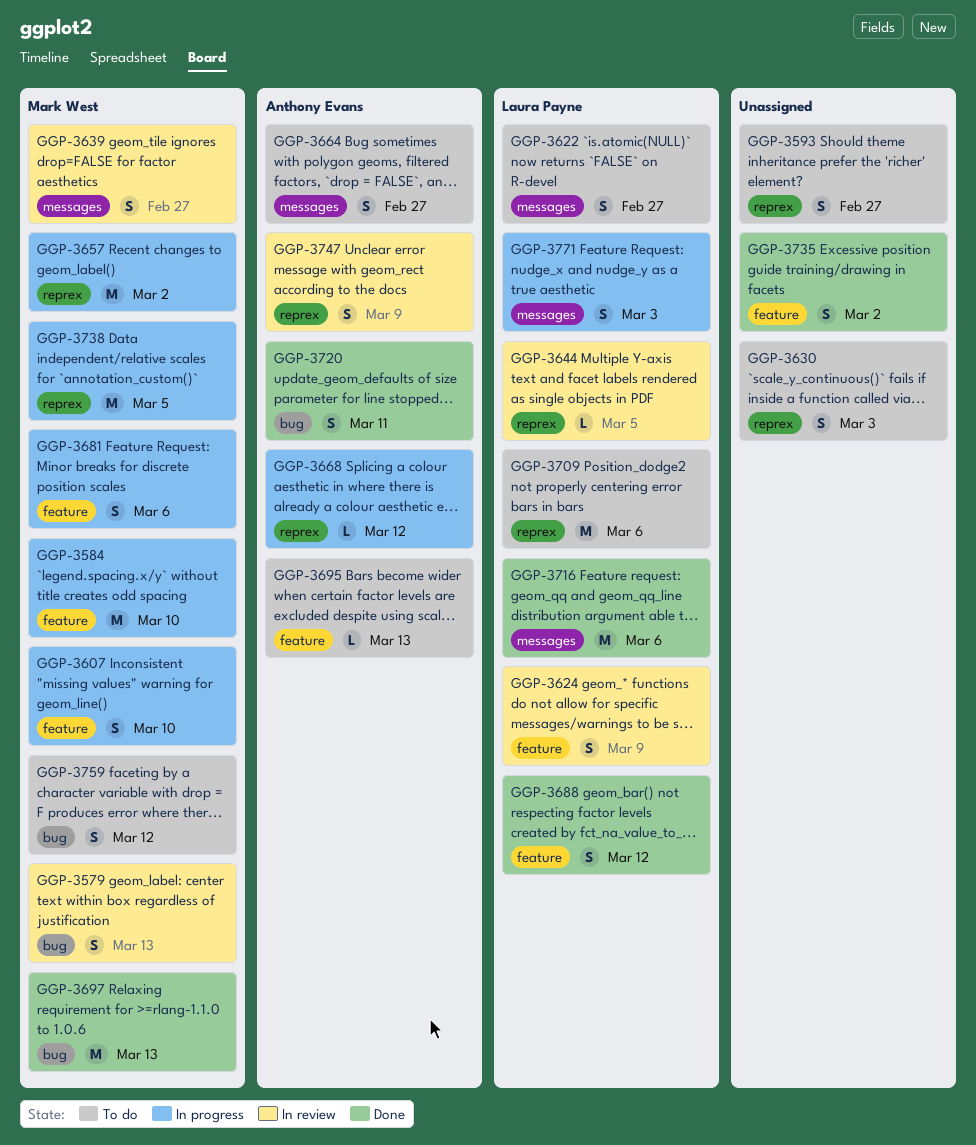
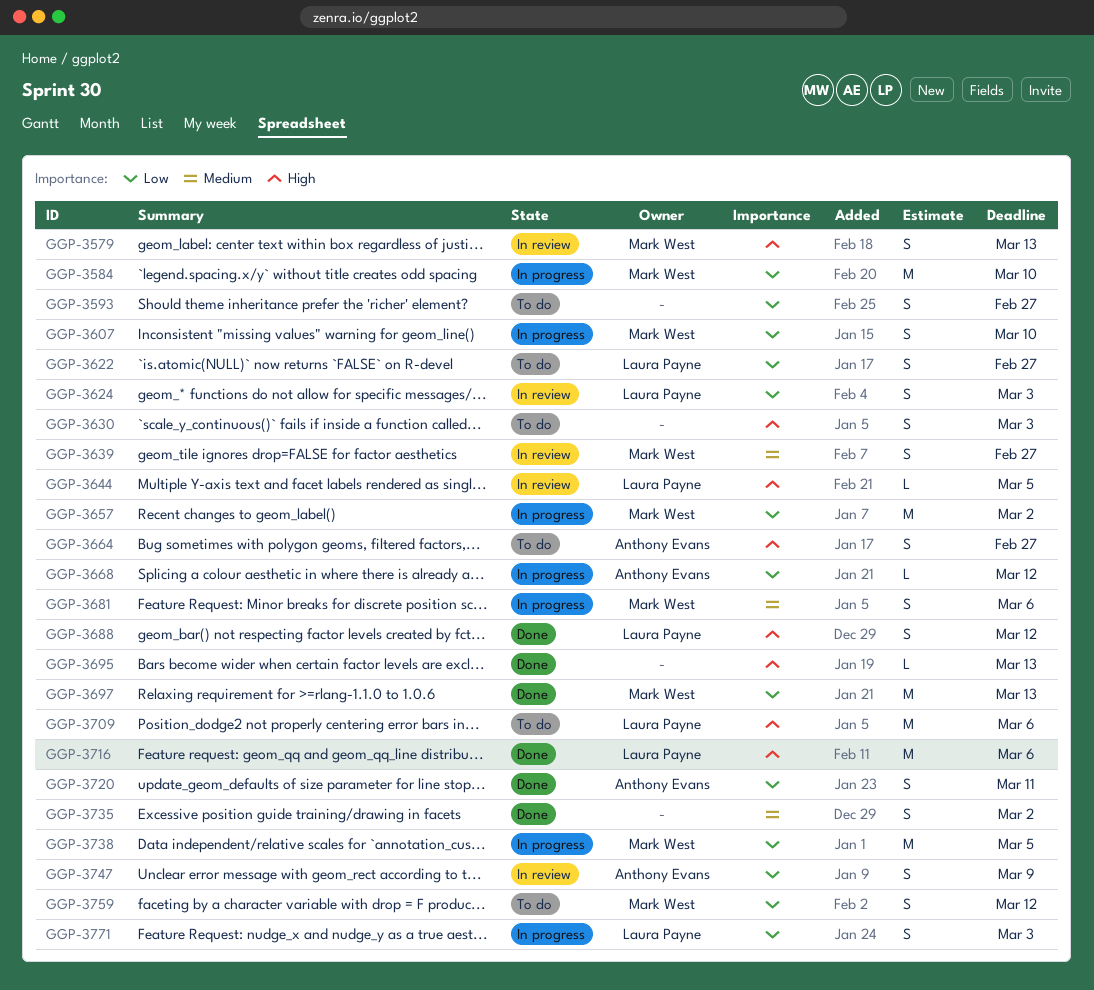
GGP-3624, due: Mar 9 -> Mar 3
GGP-3695, status: To do -> Done
GGP-3695, owner: Anthony Evans -> none

